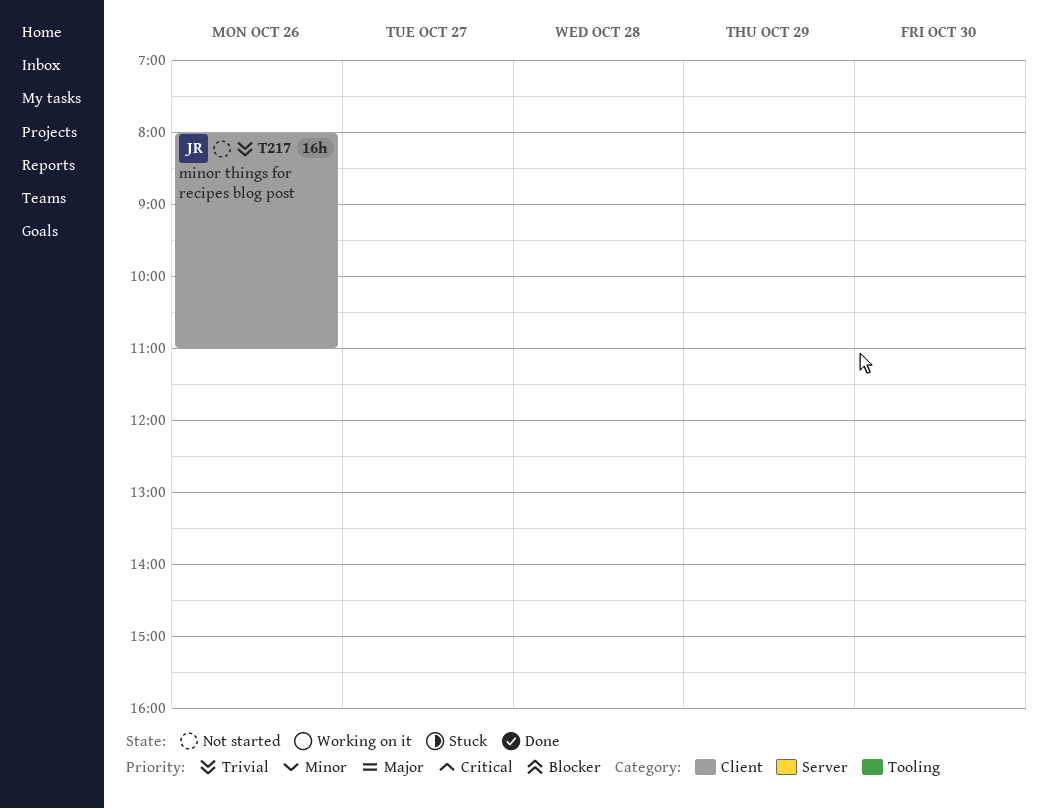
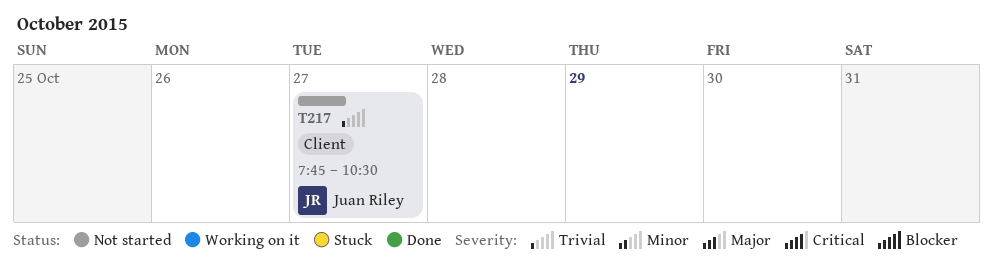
T217, day: Oct 26 -> Oct 27
T217, begins: 08:00 -> 07:45
T217, ends: 11:00 -> 10:30

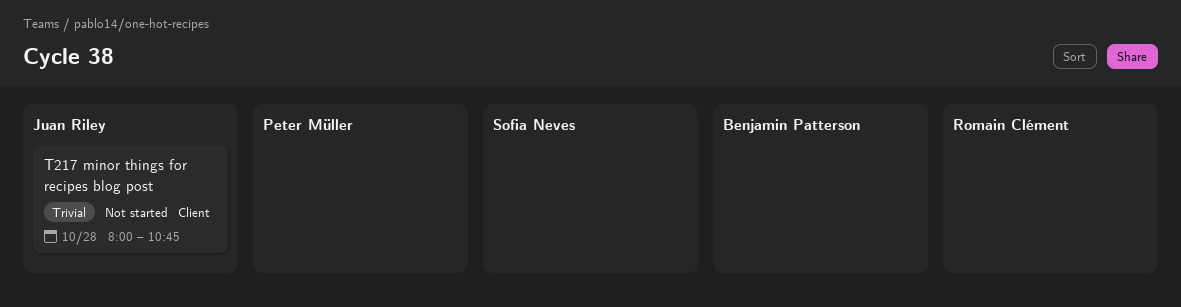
T217, day: Oct 27 -> Oct 28
T217, begins: 07:45 -> 08:00
T217, ends: 10:30 -> 10:45

